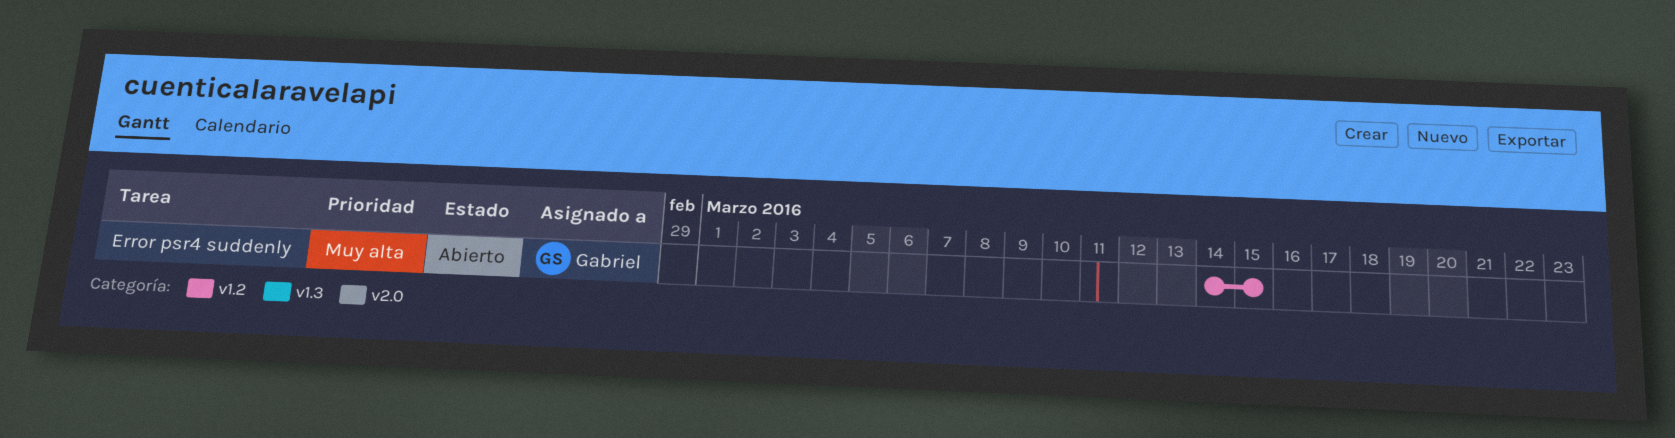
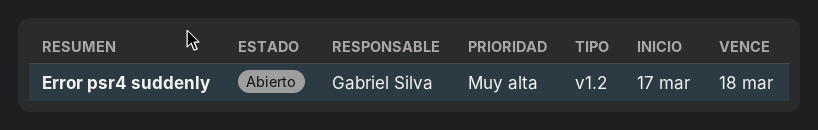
Error psr4 suddenly, start: Mar 14 -> Mar 17
Error psr4 suddenly, due: Mar 15 -> Mar 18

